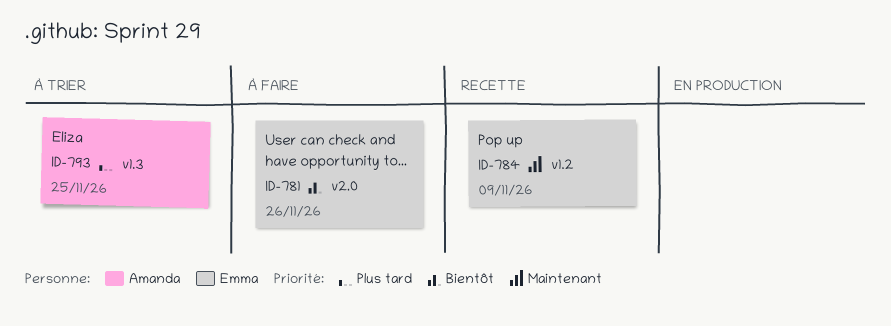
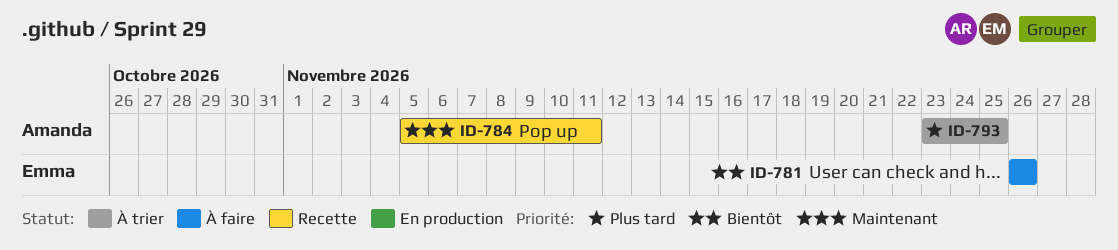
ID-784, owner: Emma -> Amanda
ID-784, due: Nov 9 -> Nov 11

